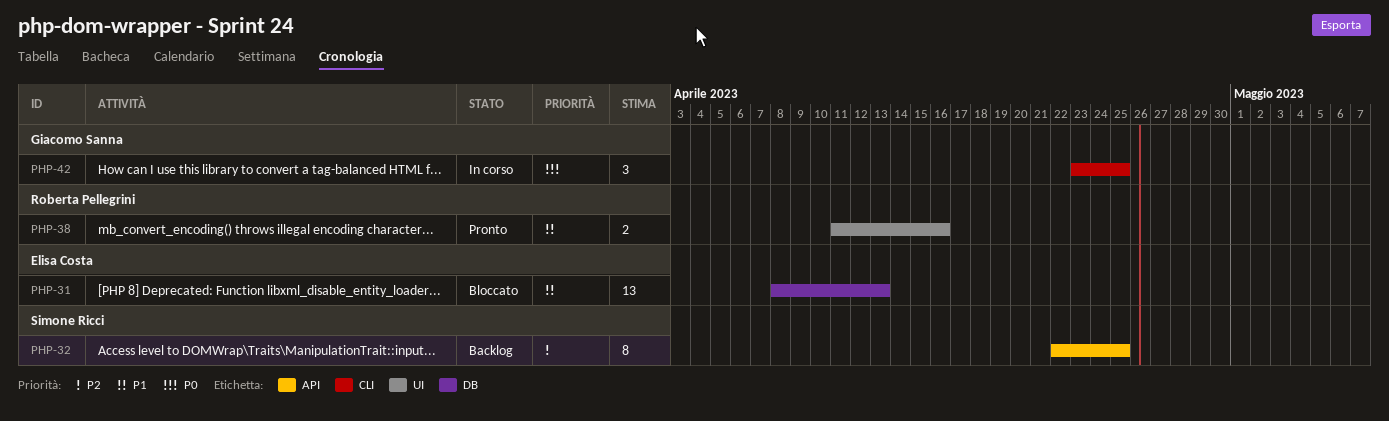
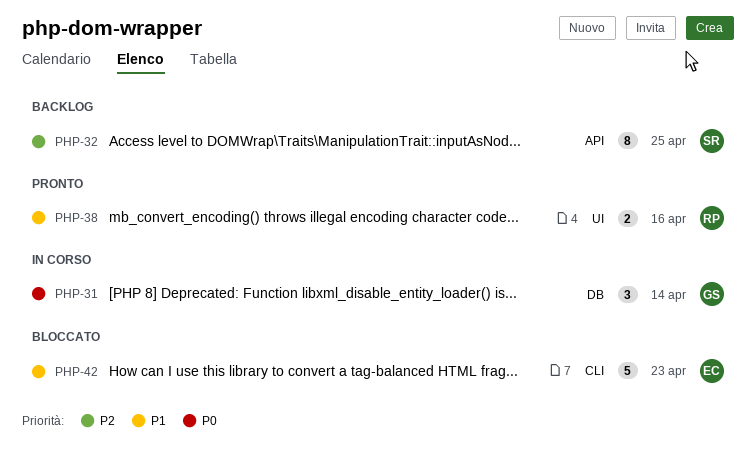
PHP-31, status: Bloccato -> In corso
PHP-31, owner: Elisa Costa -> Giacomo Sanna
PHP-31, priority: P1 -> P0
PHP-31, estimate: 13 -> 3
PHP-31, due: Apr 13 -> Apr 14
PHP-42, status: In corso -> Bloccato
PHP-42, owner: Giacomo Sanna -> Elisa Costa
PHP-42, priority: P0 -> P1
PHP-42, estimate: 3 -> 5
PHP-42, due: Apr 25 -> Apr 23

